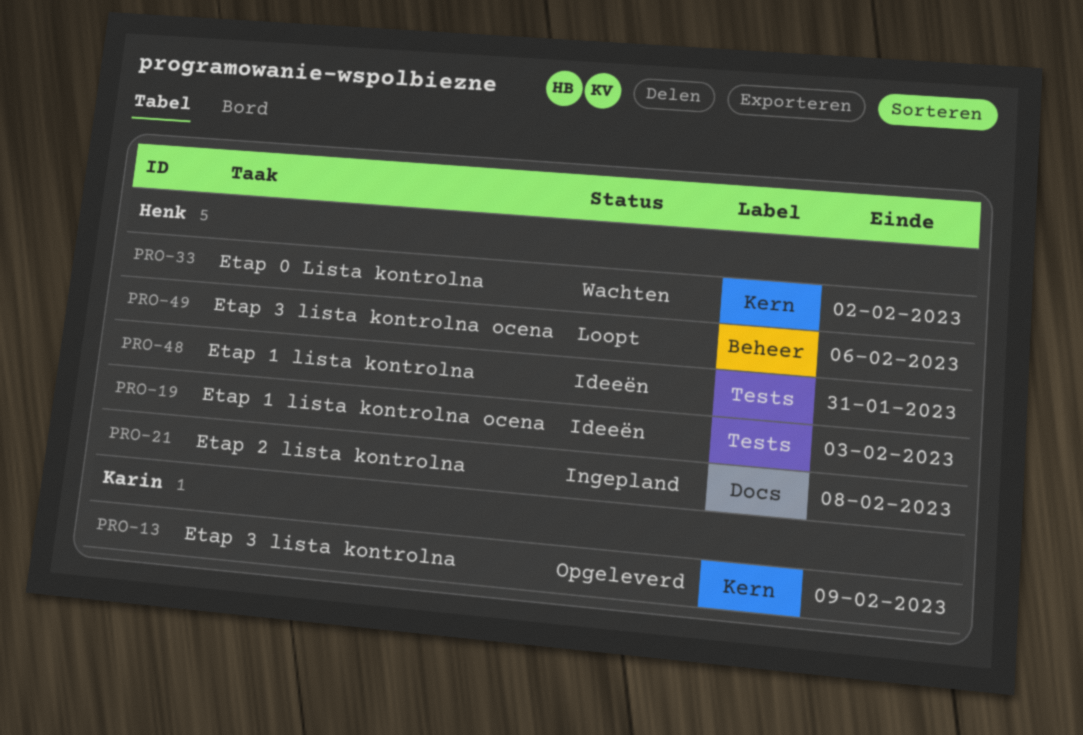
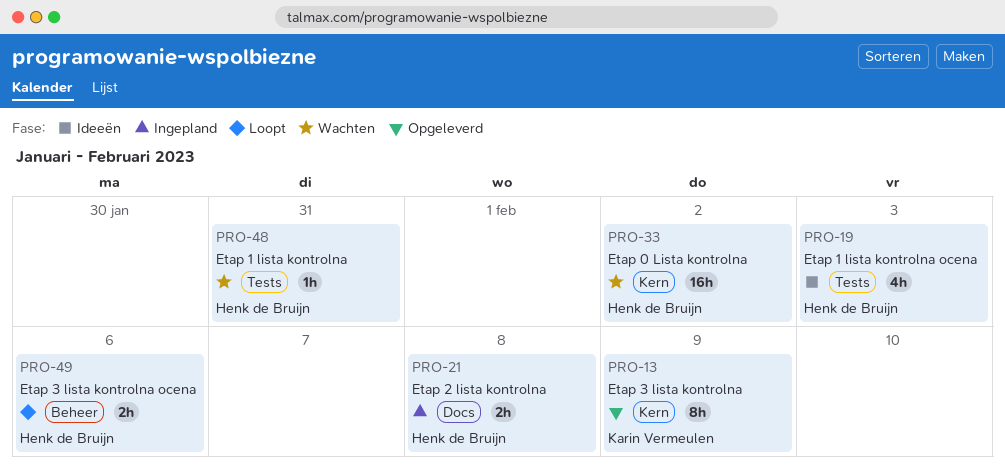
PRO-48, status: Ideeën -> Wachten

